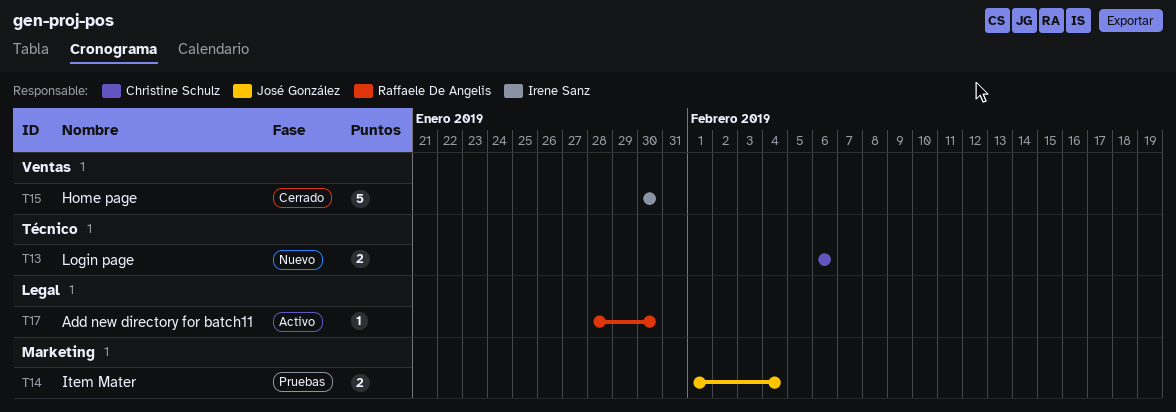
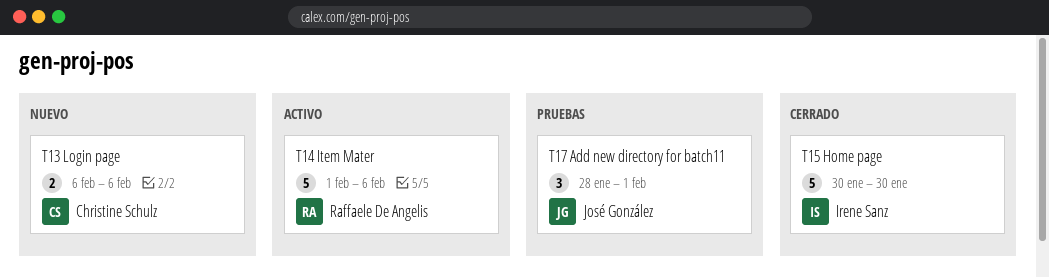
T14, status: Pruebas -> Activo
T14, owner: José González -> Raffaele De Angelis
T14, estimate: 2 -> 5
T14, due: Feb 4 -> Feb 6
T17, status: Activo -> Pruebas
T17, owner: Raffaele De Angelis -> José González
T17, estimate: 1 -> 3
T17, due: Jan 30 -> Feb 1

